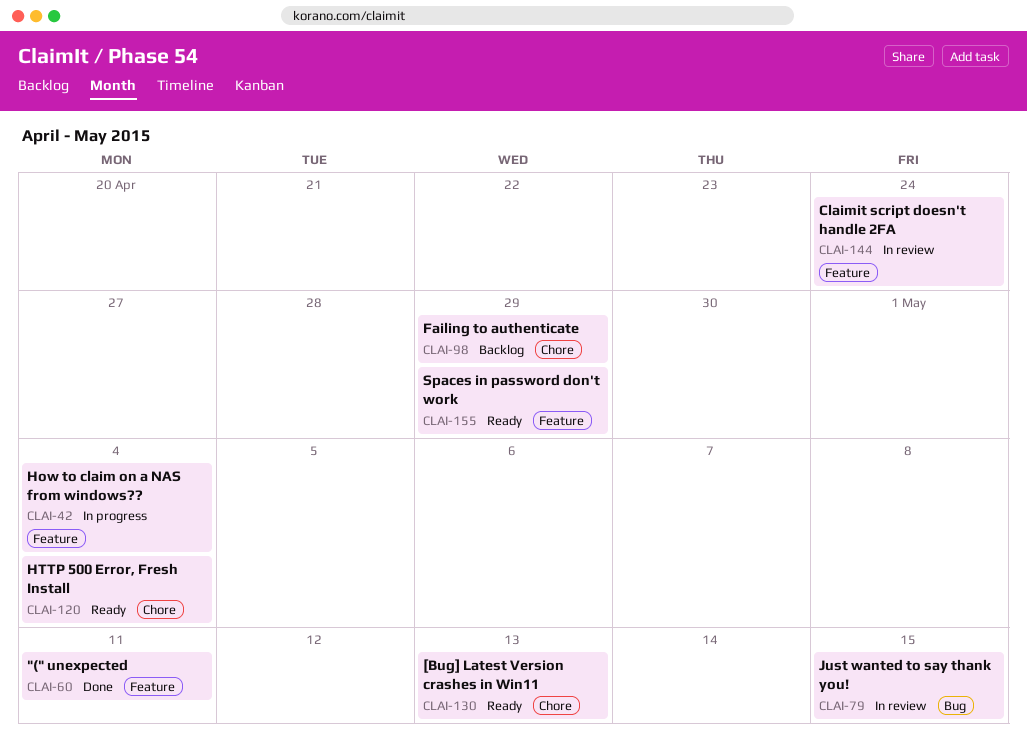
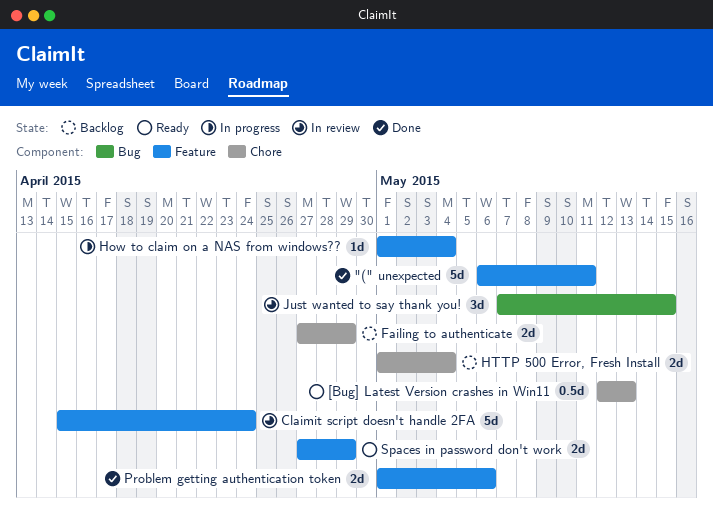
HTTP 500 Error, Fresh Install, status: Ready -> Backlog
Problem getting authentication token: none -> present

